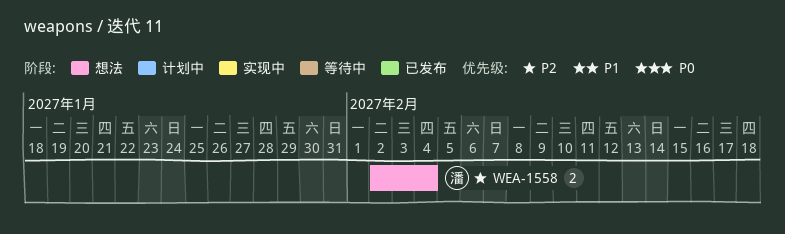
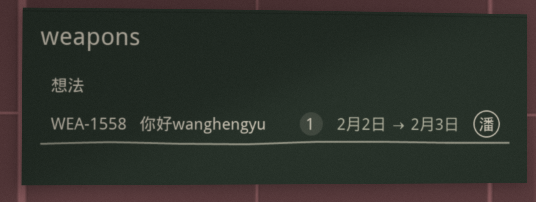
WEA-1558, estimate: 2 -> 1
WEA-1558, due: Feb 4 -> Feb 3

